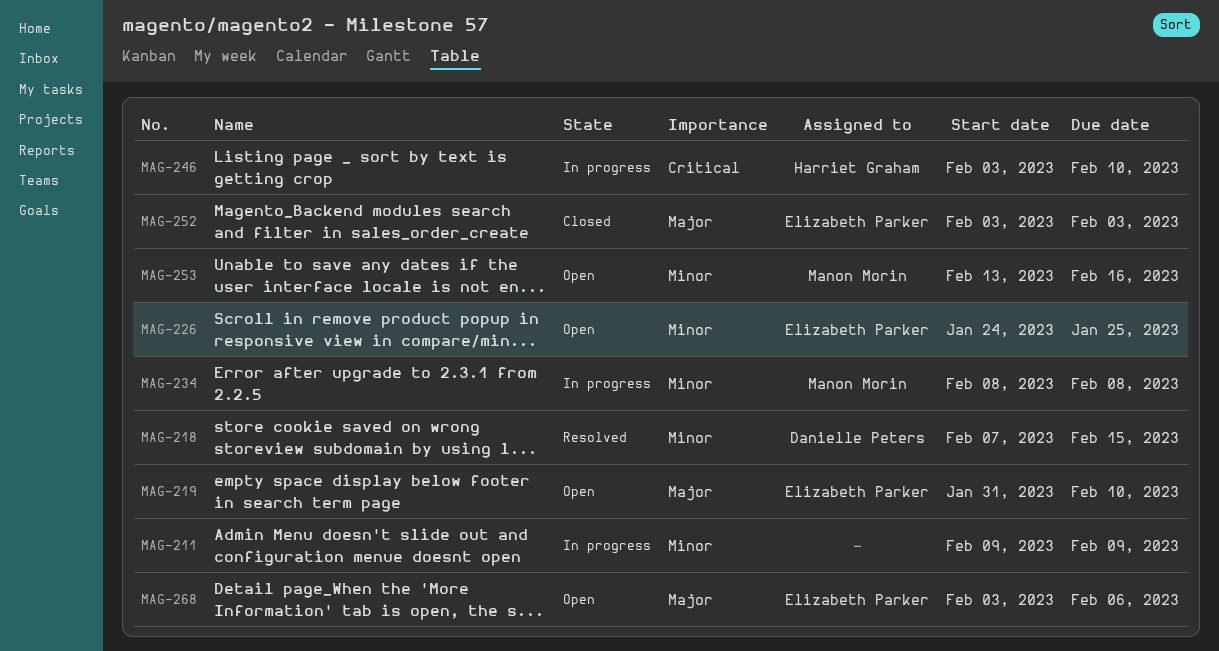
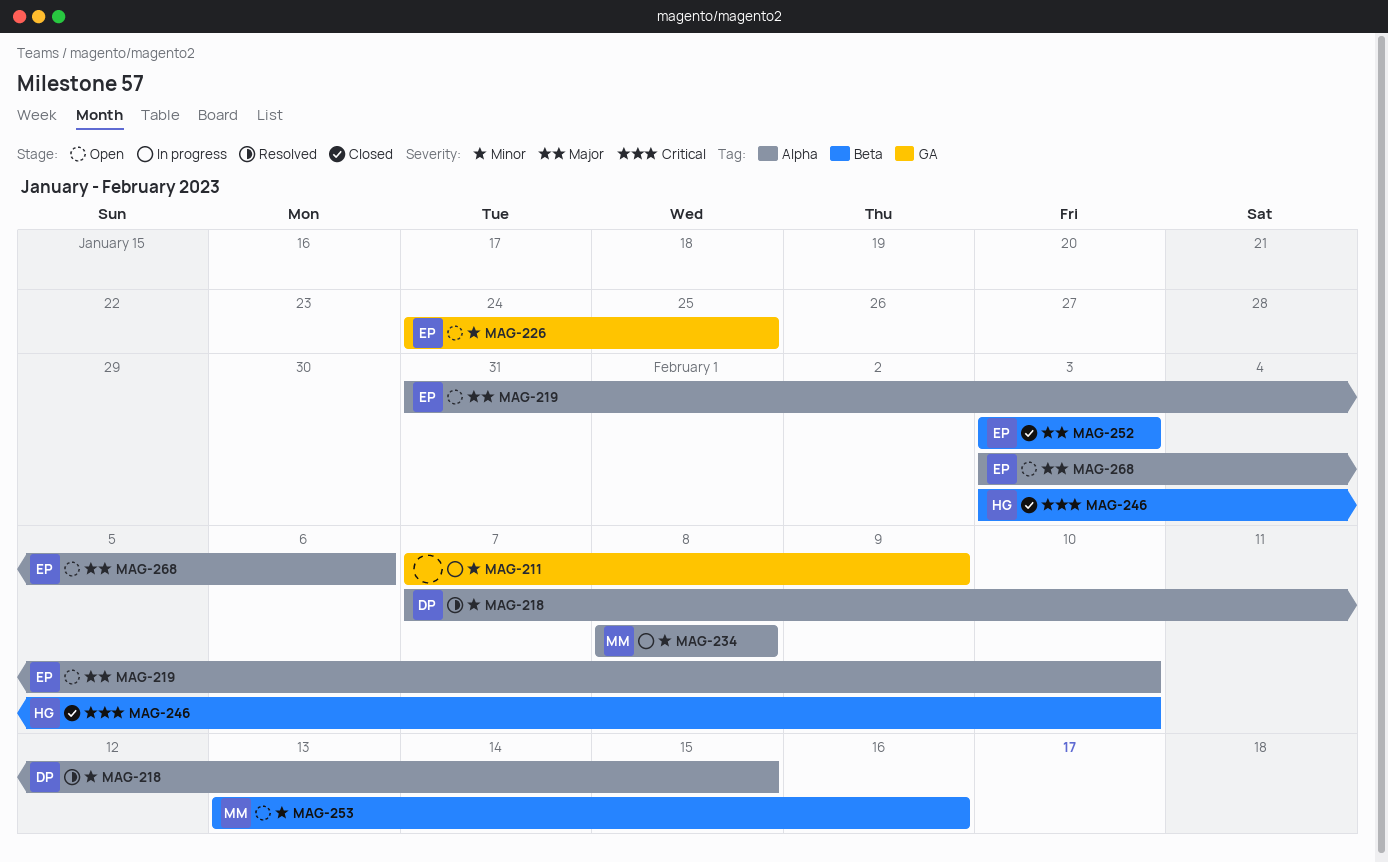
MAG-211, start: Feb 9 -> Feb 7
MAG-246, status: In progress -> Closed

